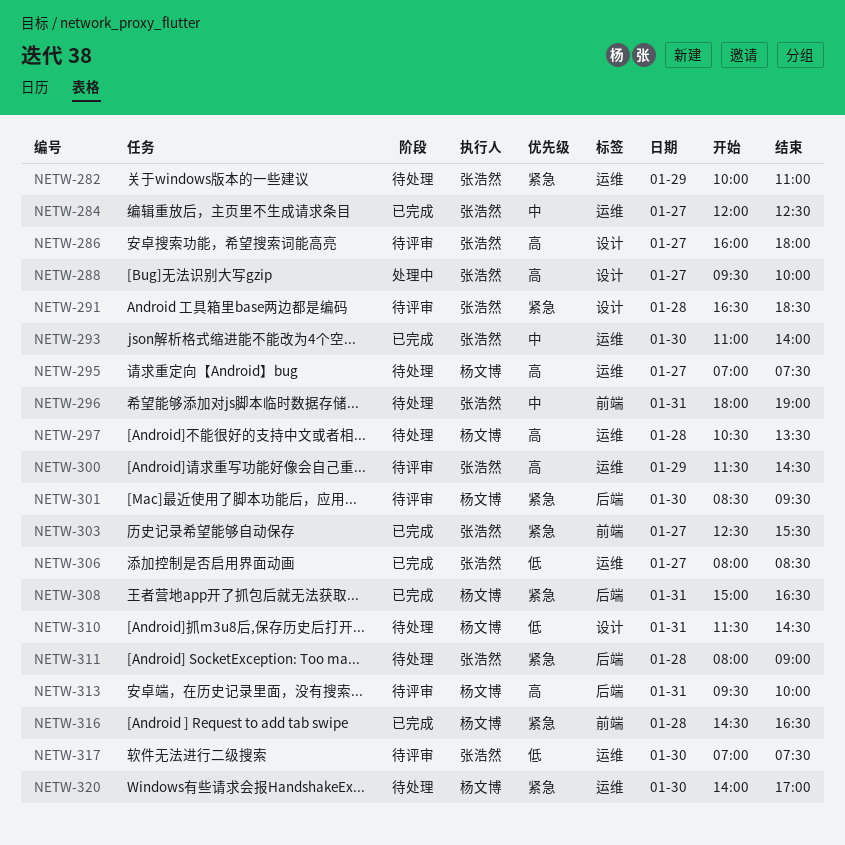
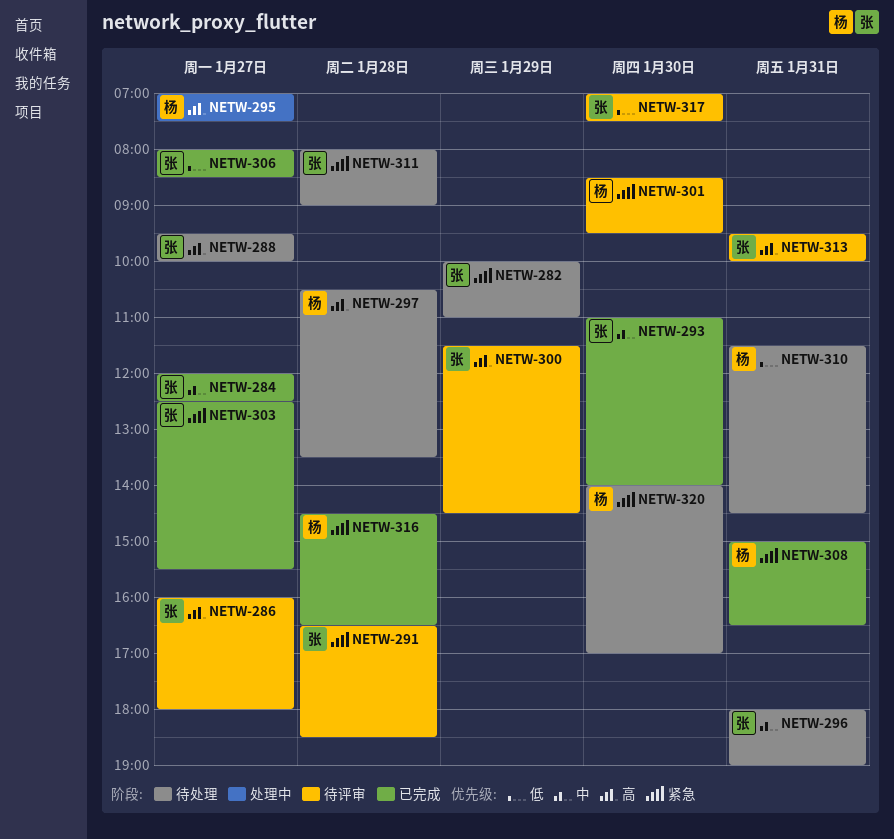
NETW-288, status: 处理中 -> 待处理
NETW-295, status: 待处理 -> 处理中
NETW-313, owner: 杨文博 -> 张浩然

